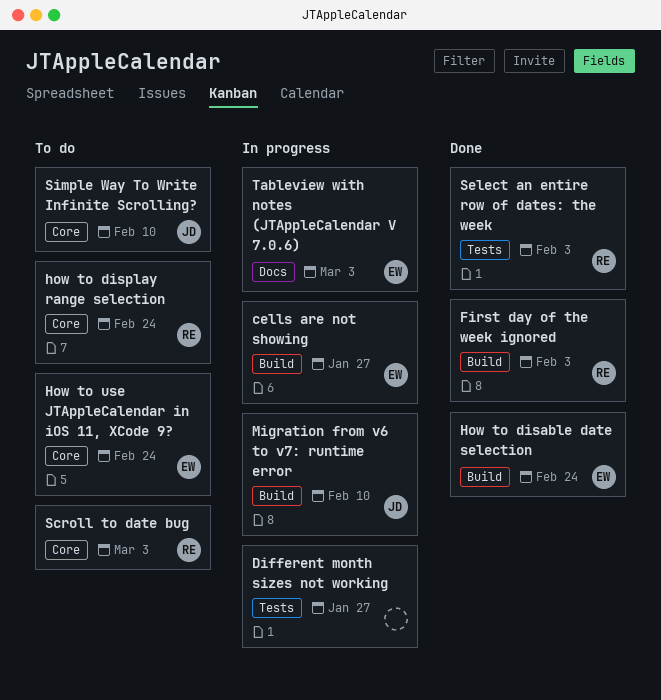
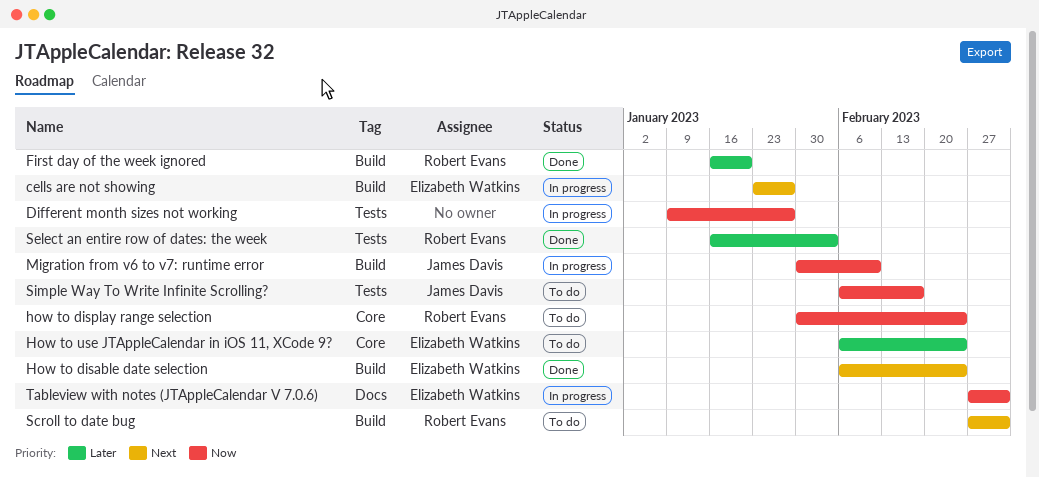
First day of the week ignored, due: Feb 3 -> Jan 20
Scroll to date bug, label: Core -> Build
Simple Way To Write Infinite Scrolling?, label: Core -> Tests
Simple Way To Write Infinite Scrolling?, due: Feb 10 -> Feb 17

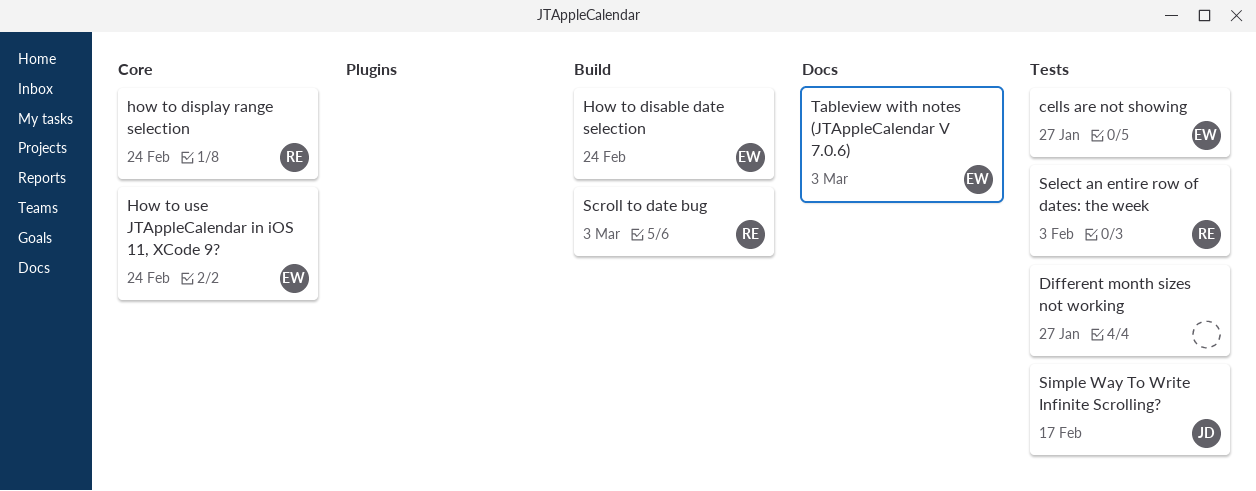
cells are not showing, label: Build -> Tests
First day of the week ignored: present -> none
Migration from v6 to v7: runtime error: present -> none

